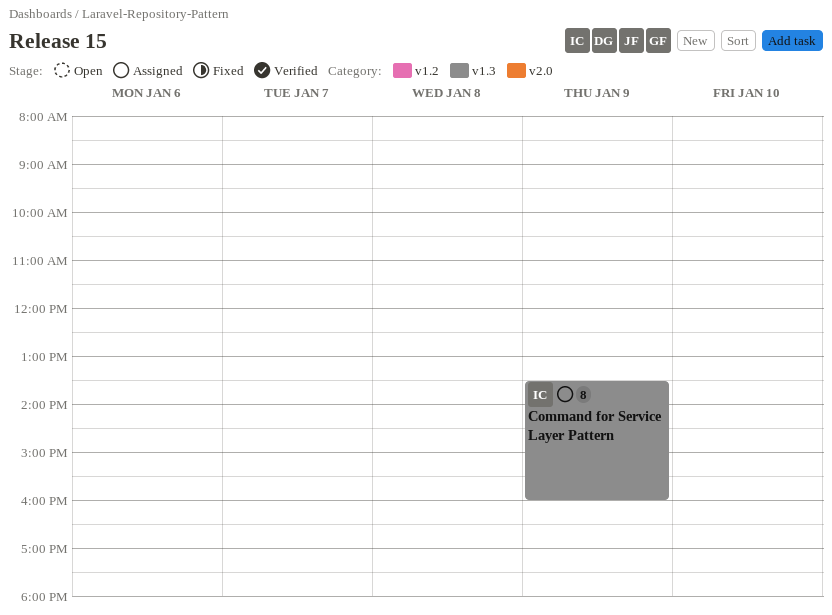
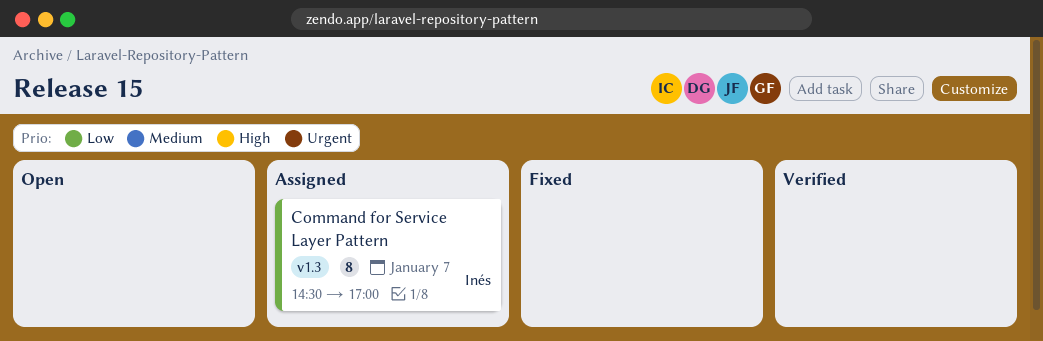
Command for Service Layer Pattern, day: Jan 9 -> Jan 7
Command for Service Layer Pattern, begins: 13:30 -> 14:30
Command for Service Layer Pattern, ends: 16:00 -> 17:00

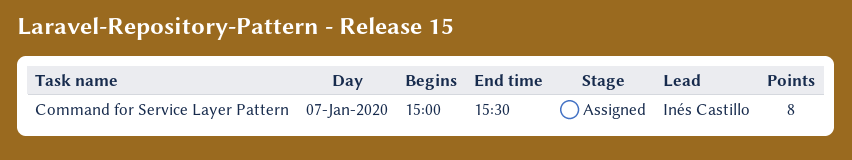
Command for Service Layer Pattern, begins: 14:30 -> 15:00
Command for Service Layer Pattern, ends: 17:00 -> 15:30

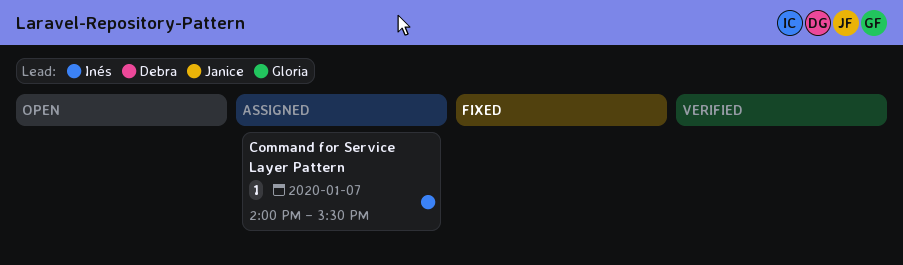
Command for Service Layer Pattern, estimate: 8 -> 1
Command for Service Layer Pattern, begins: 15:00 -> 14:00

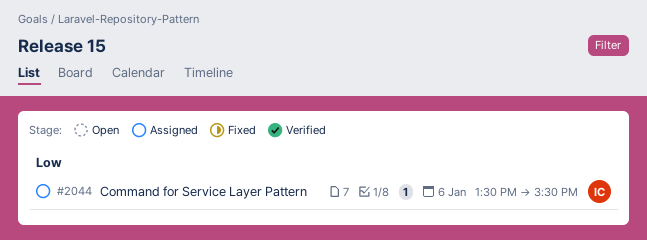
Command for Service Layer Pattern, day: Jan 7 -> Jan 6
Command for Service Layer Pattern, begins: 14:00 -> 13:30

